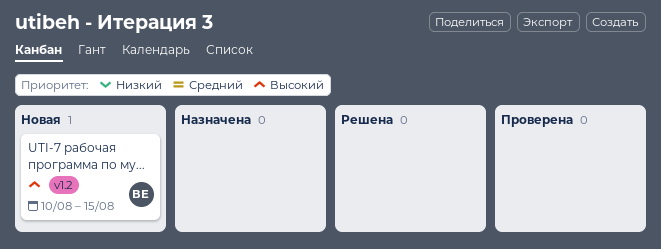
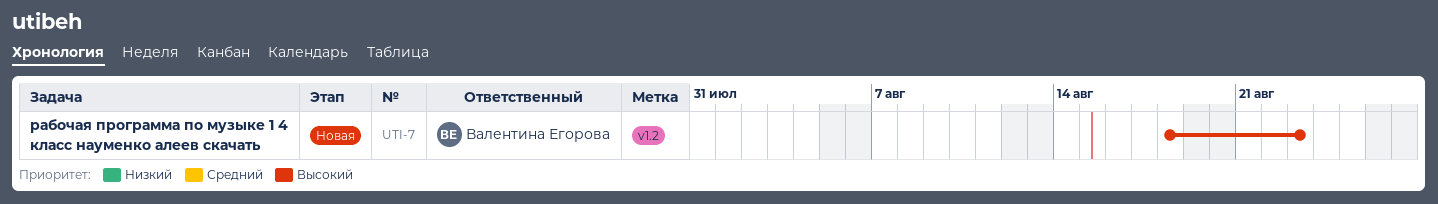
UTI-7, start: Aug 10 -> Aug 18
UTI-7, due: Aug 15 -> Aug 23

